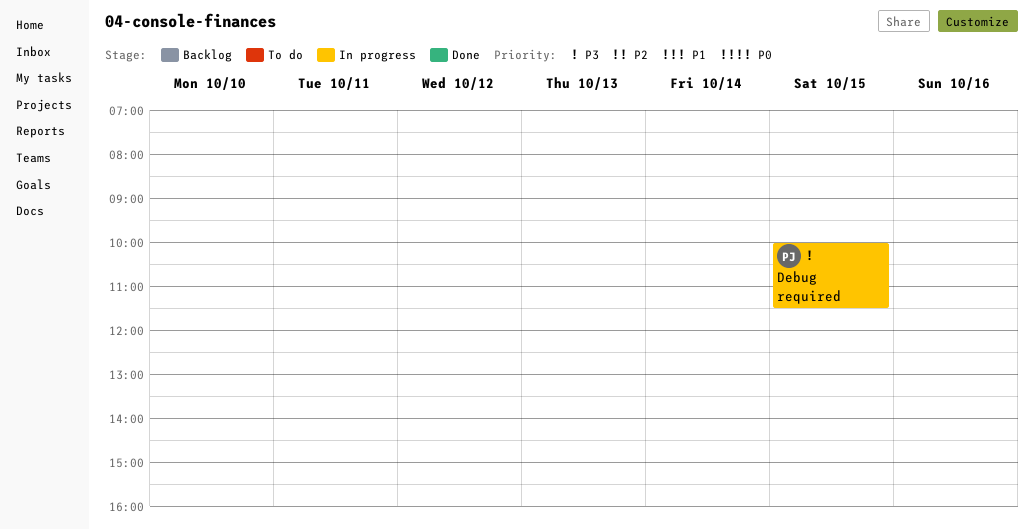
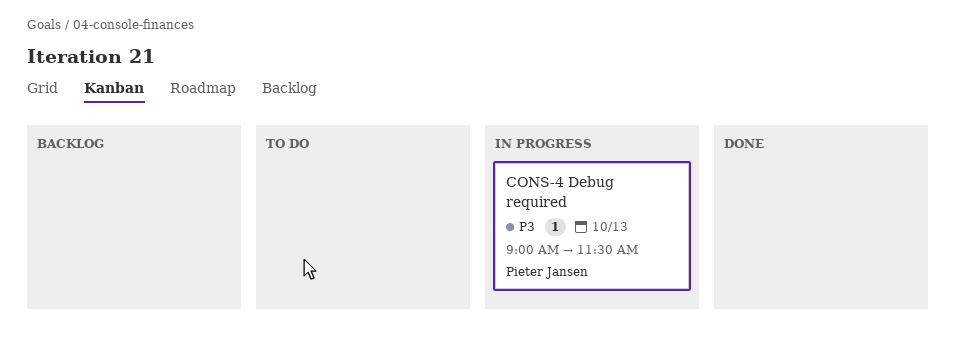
Debug required, day: Oct 15 -> Oct 13
Debug required, begins: 10:00 -> 09:00

